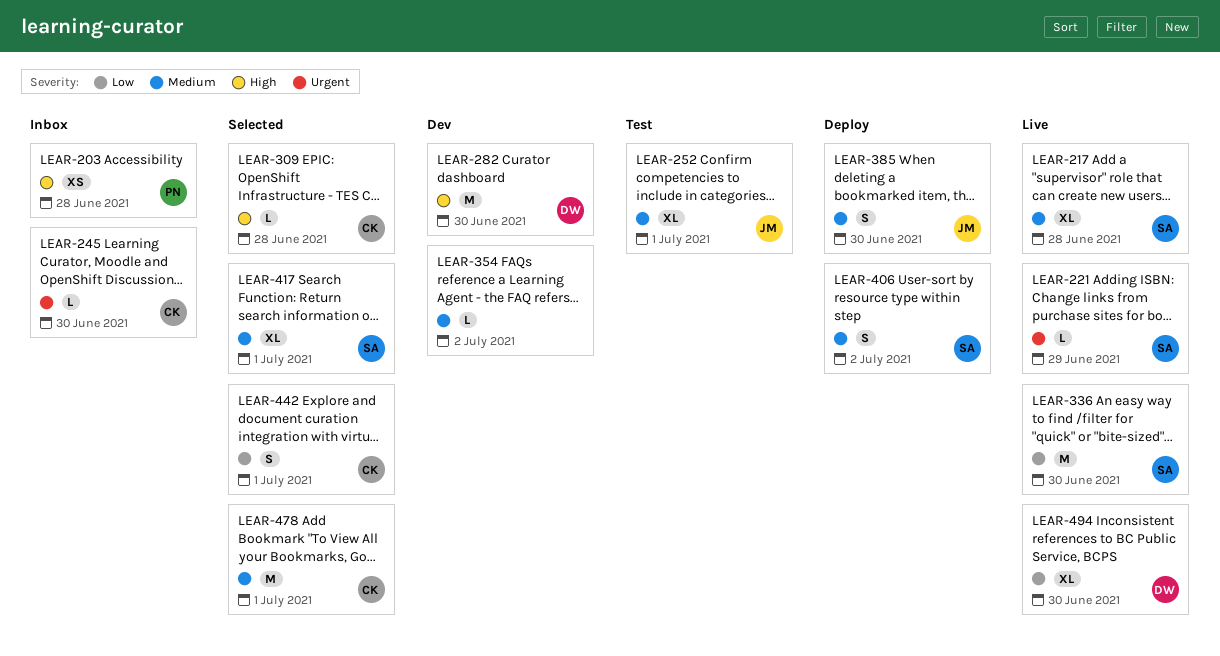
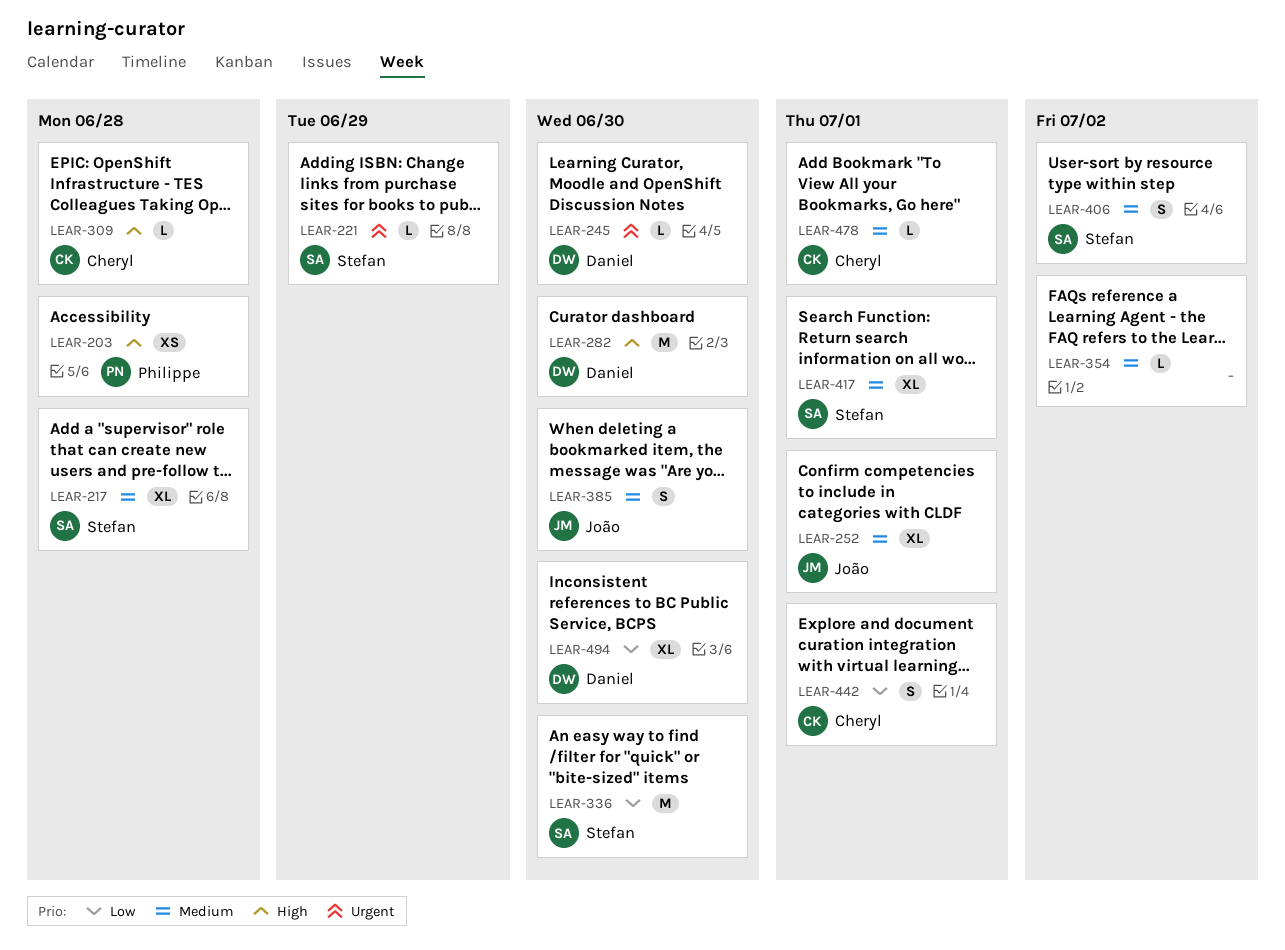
LEAR-245, owner: Cheryl -> Daniel
LEAR-478, estimate: M -> L

